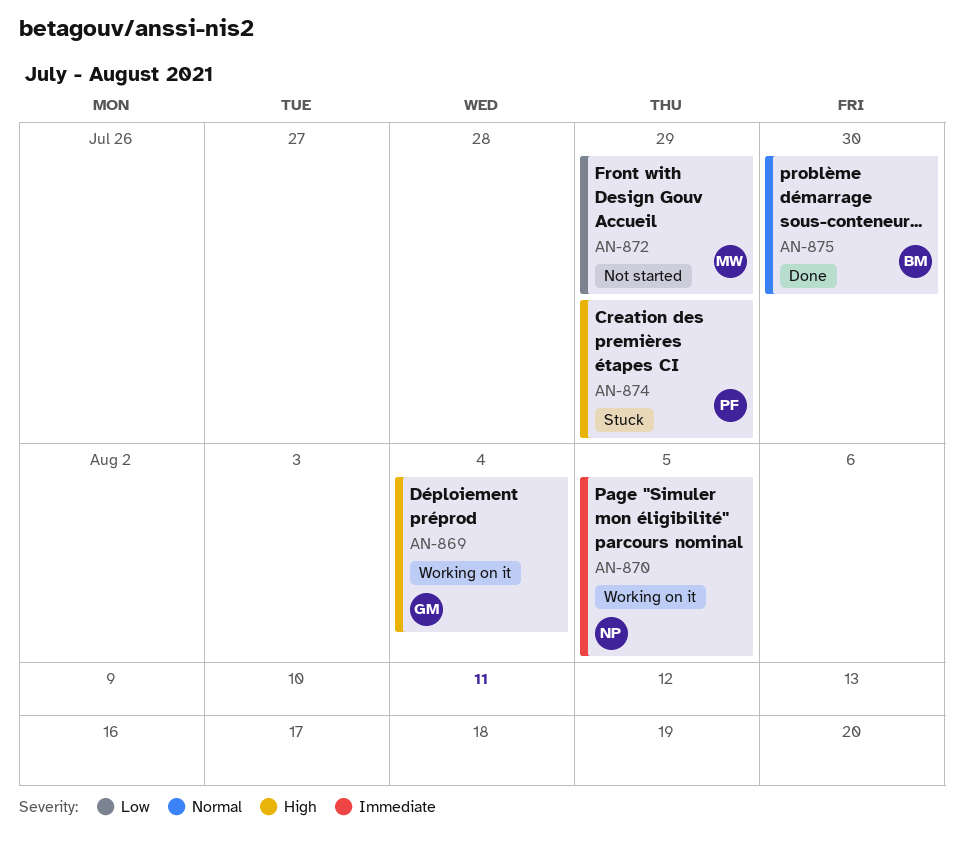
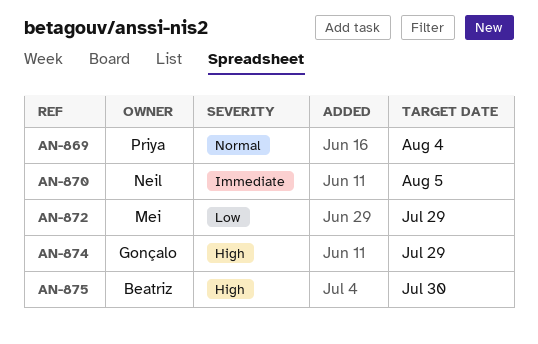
AN-869, owner: Gonçalo -> Priya
AN-869, priority: High -> Normal
AN-874, owner: Priya -> Gonçalo
AN-875, priority: Normal -> High

